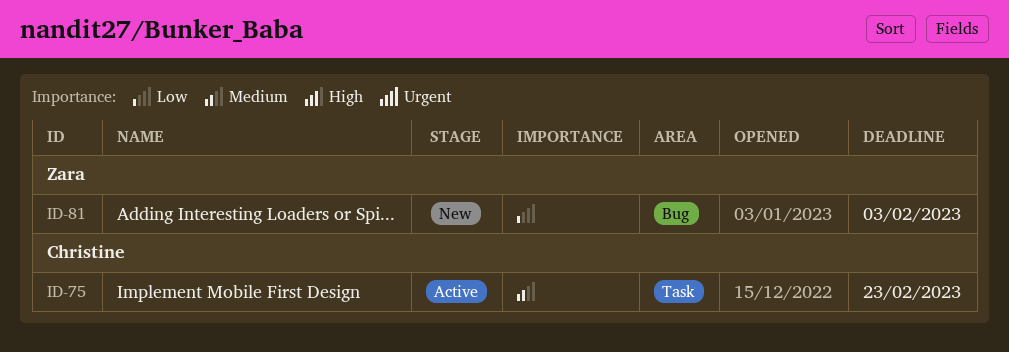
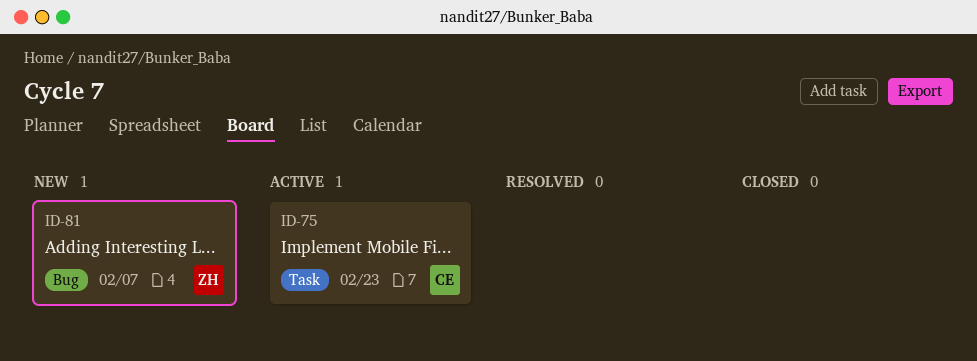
ID-81, due: Feb 3 -> Feb 7

